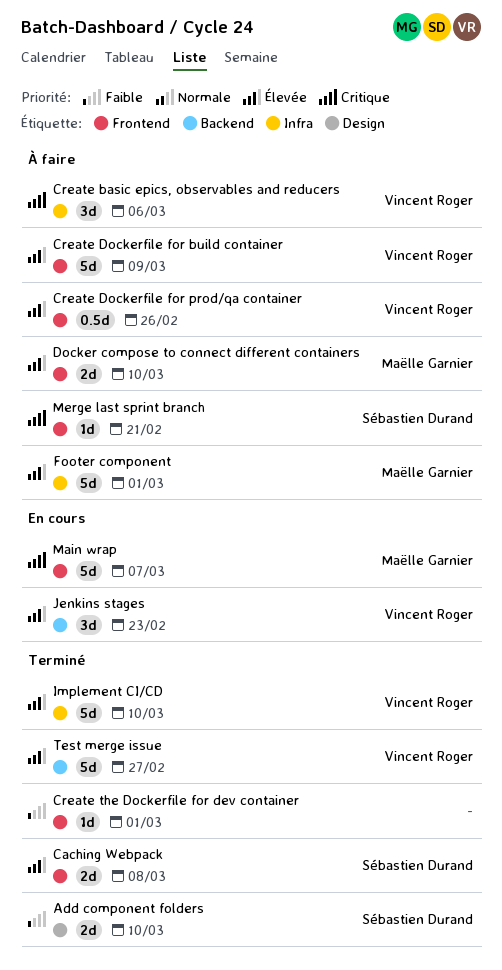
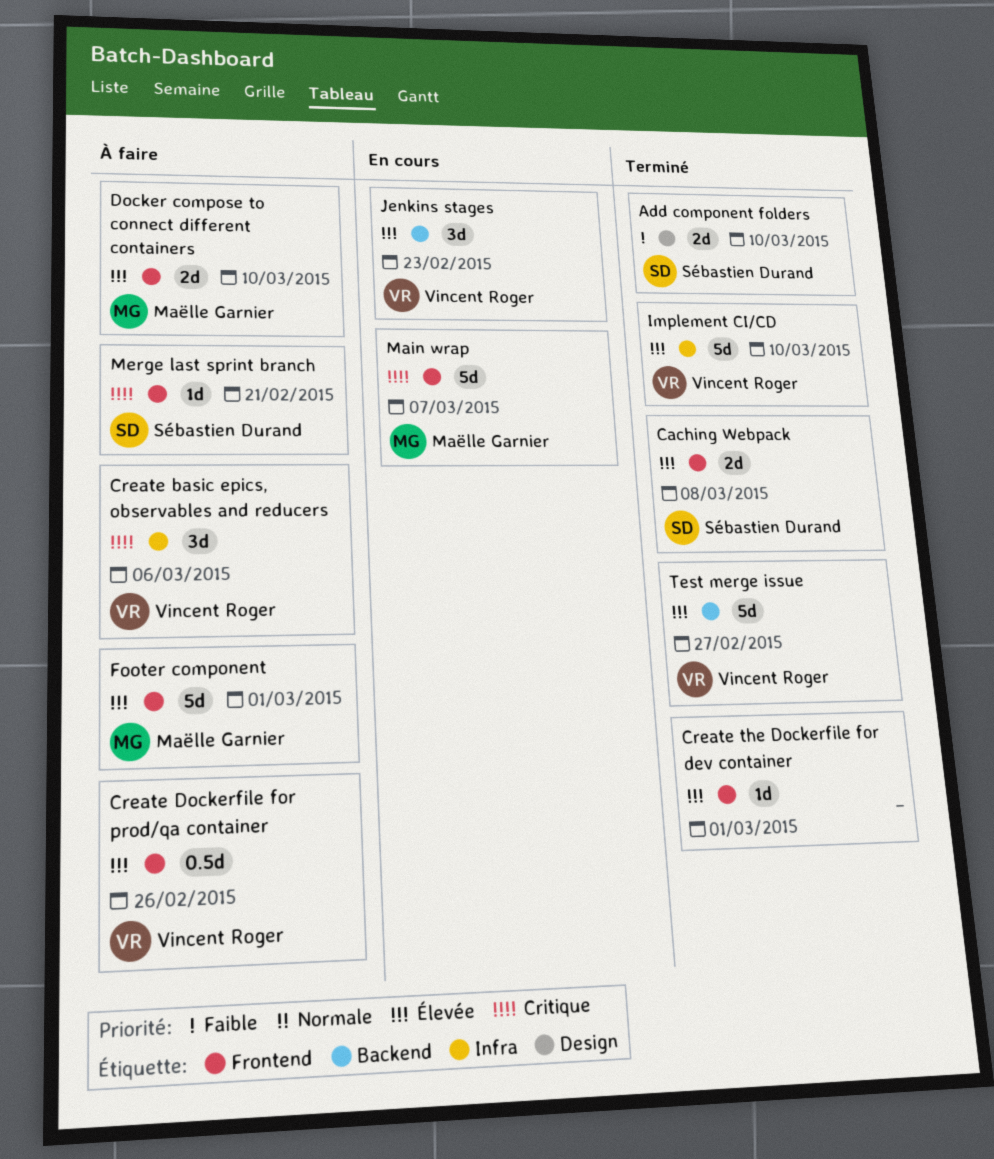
Create Dockerfile for build container: present -> none
Create the Dockerfile for dev container, priority: Faible -> Élevée
Footer component, label: Infra -> Frontend

